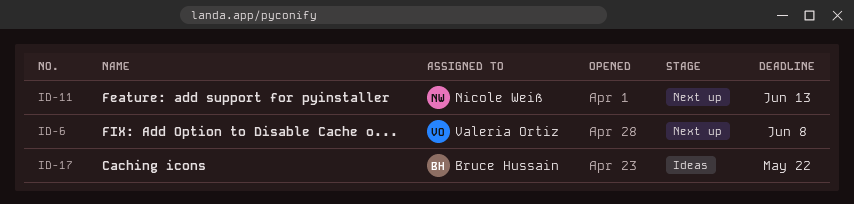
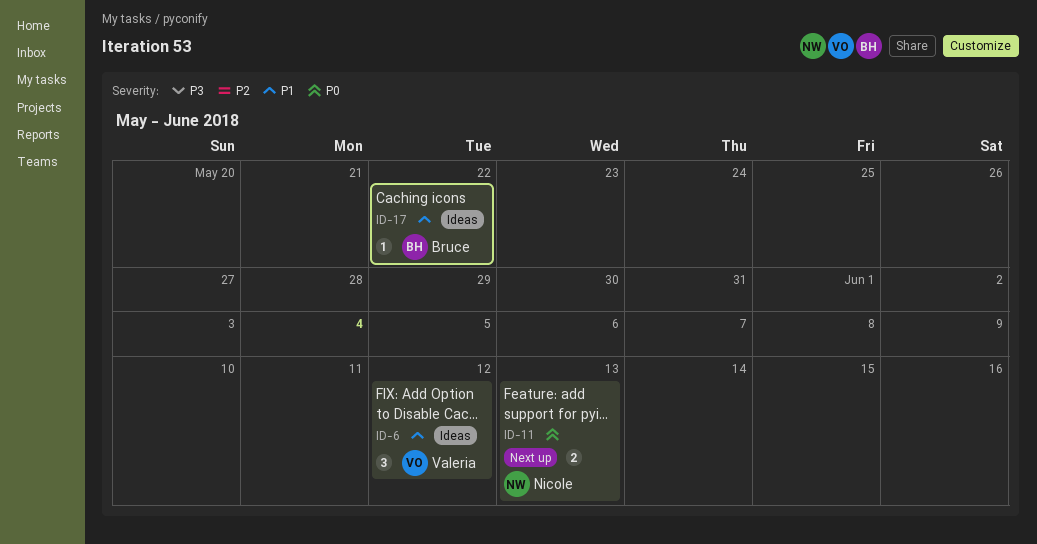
ID-6, status: Next up -> Ideas
ID-6, due: Jun 8 -> Jun 12

